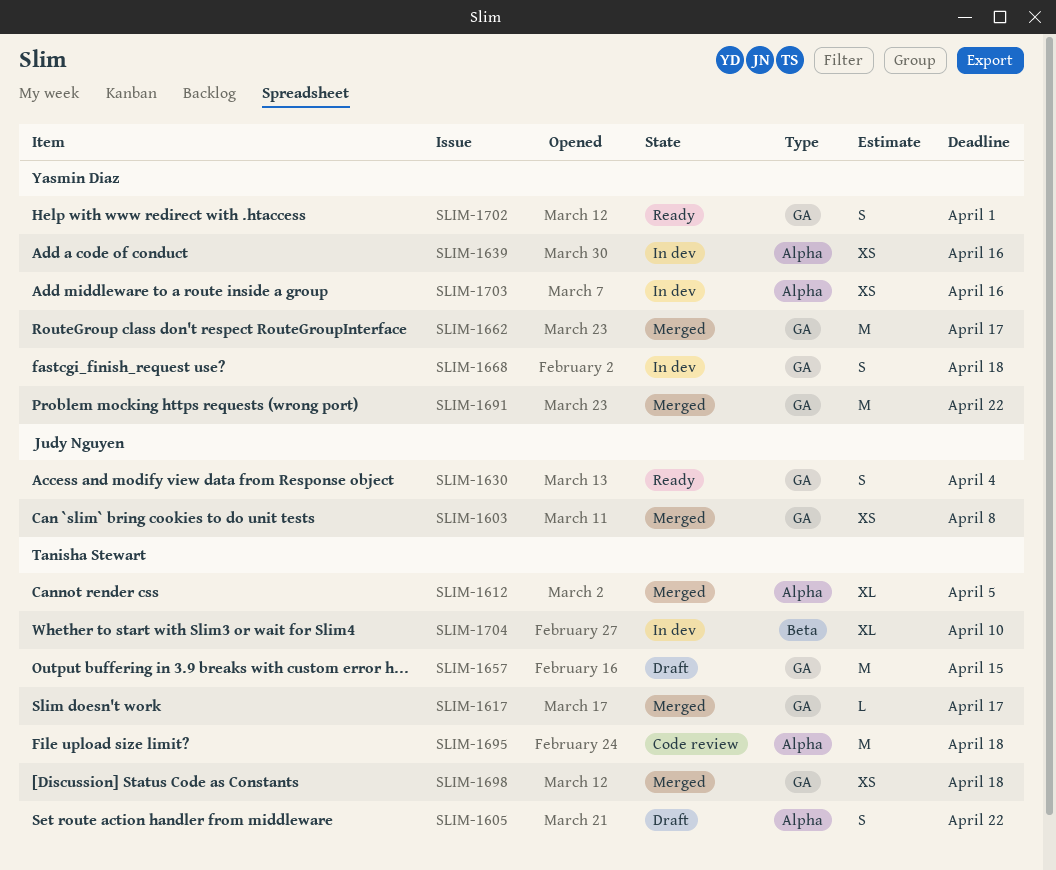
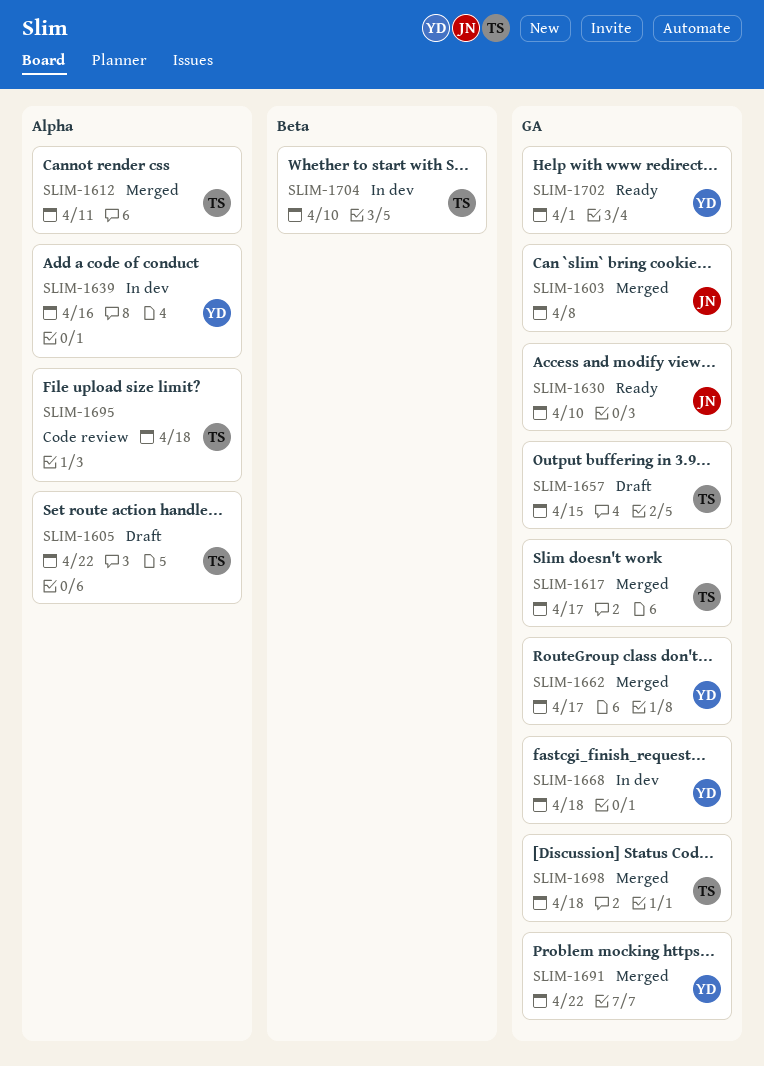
SLIM-1612, due: Apr 5 -> Apr 11
SLIM-1630, due: Apr 4 -> Apr 10
SLIM-1703: present -> none

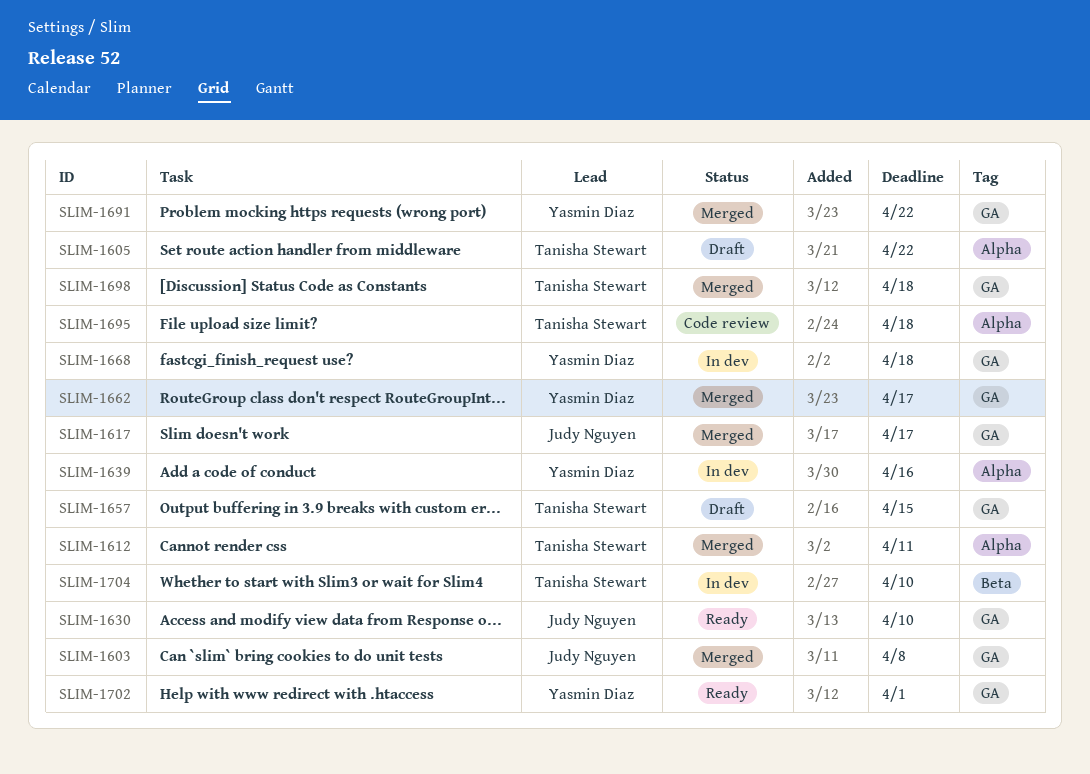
SLIM-1617, owner: Tanisha Stewart -> Judy Nguyen

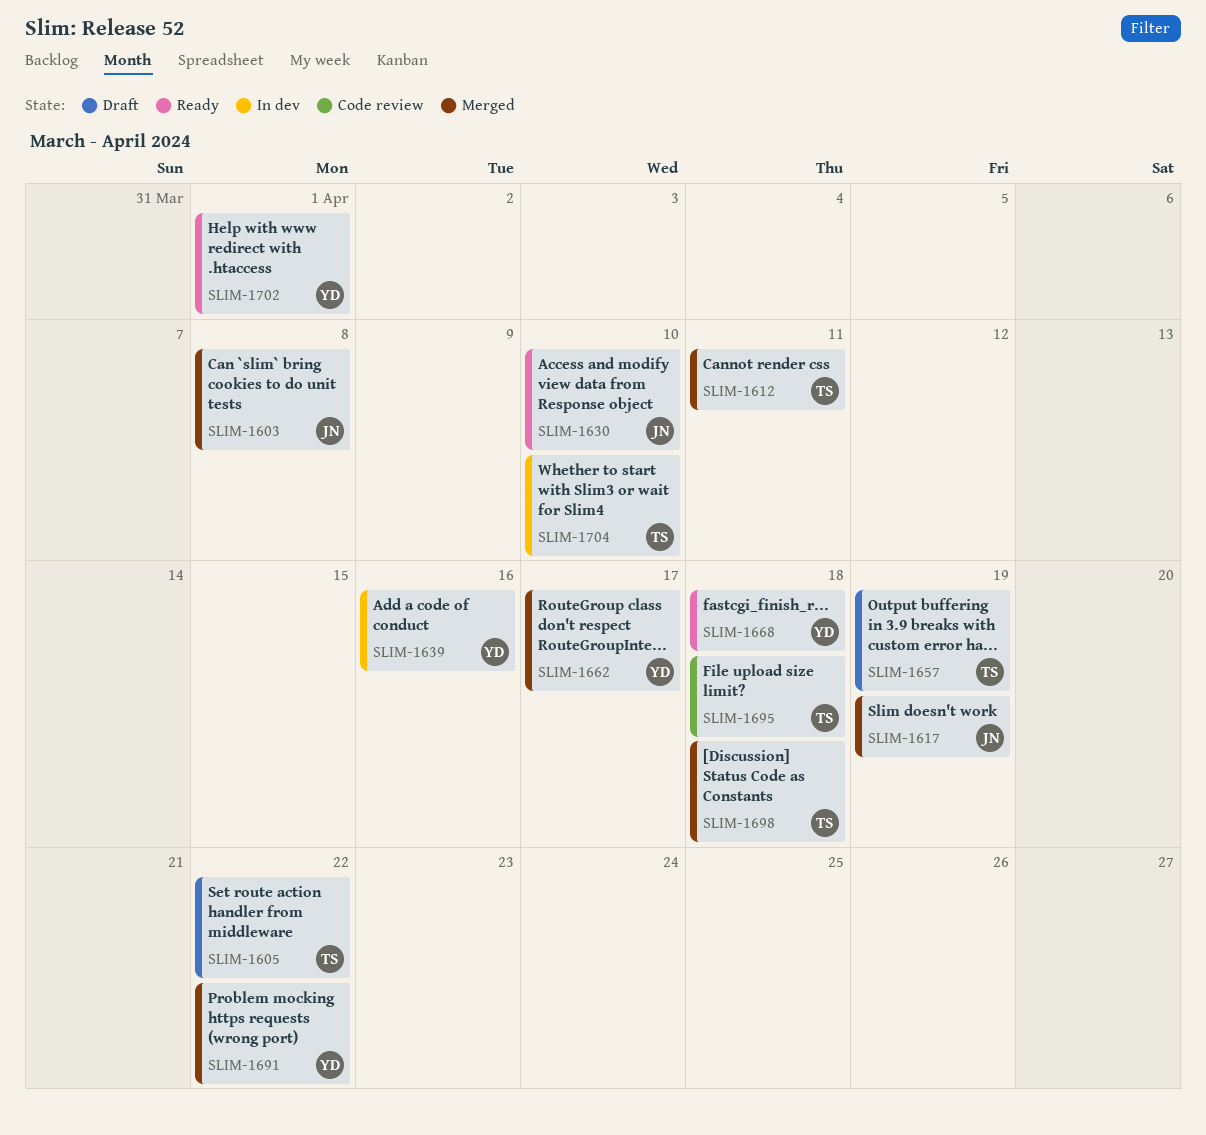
SLIM-1617, due: Apr 17 -> Apr 19
SLIM-1657, due: Apr 15 -> Apr 19
SLIM-1668, status: In dev -> Ready

